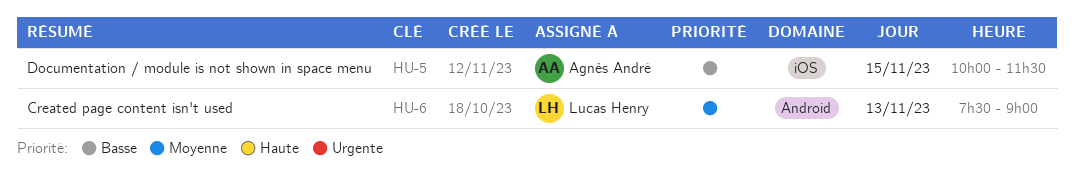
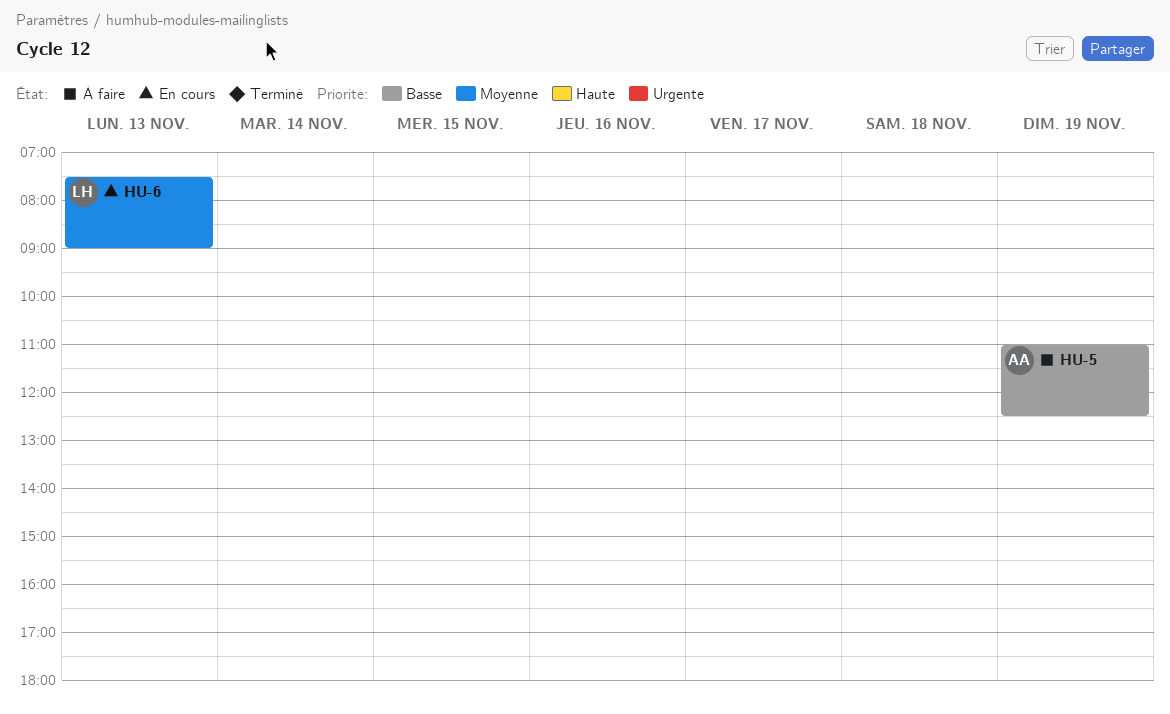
HU-5, day: Nov 15 -> Nov 19
HU-5, begins: 10:00 -> 11:00
HU-5, ends: 11:30 -> 12:30

